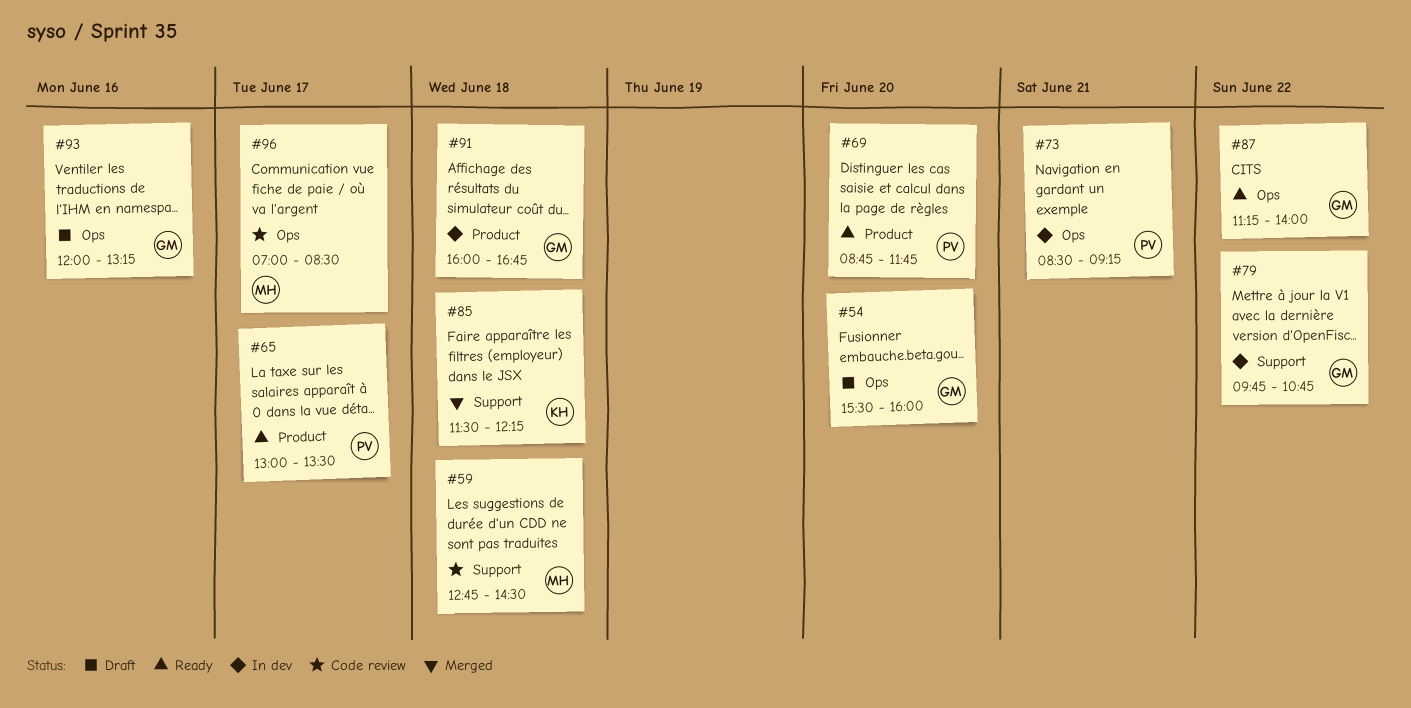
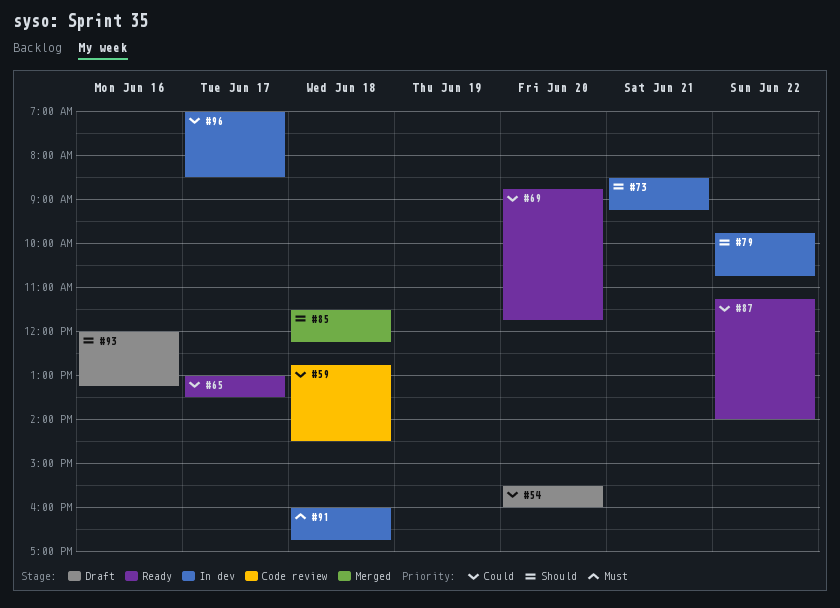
#96, status: Code review -> In dev

